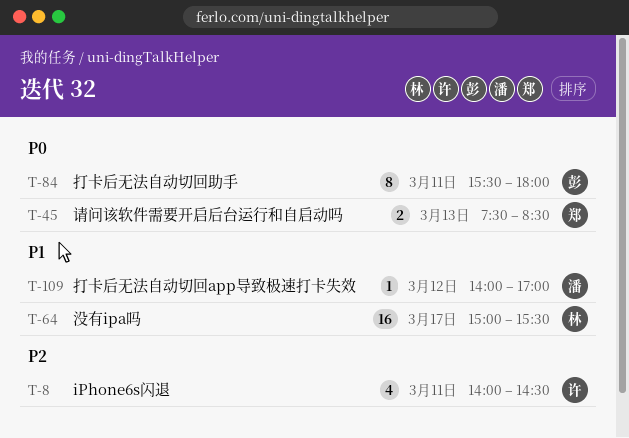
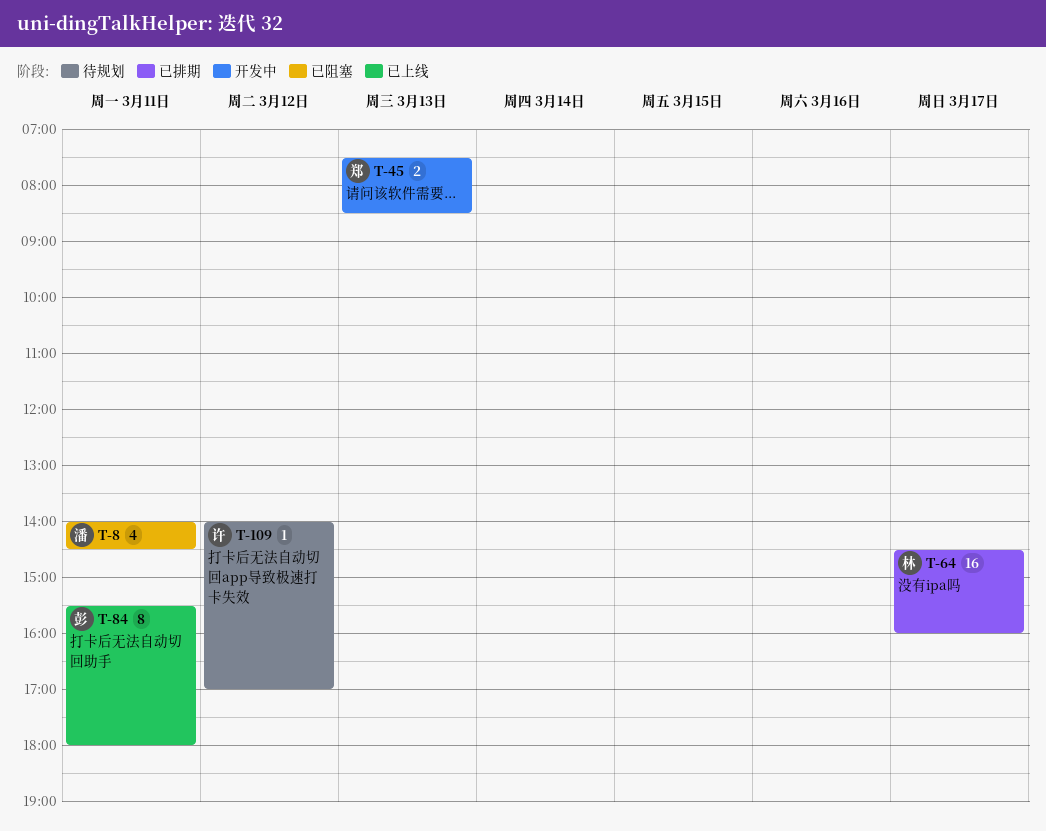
T-8, owner: 许 -> 潘
T-64, begins: 15:00 -> 14:30
T-64, ends: 15:30 -> 16:00
T-109, owner: 潘 -> 许

